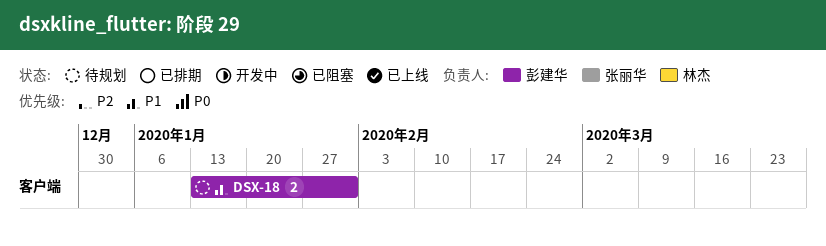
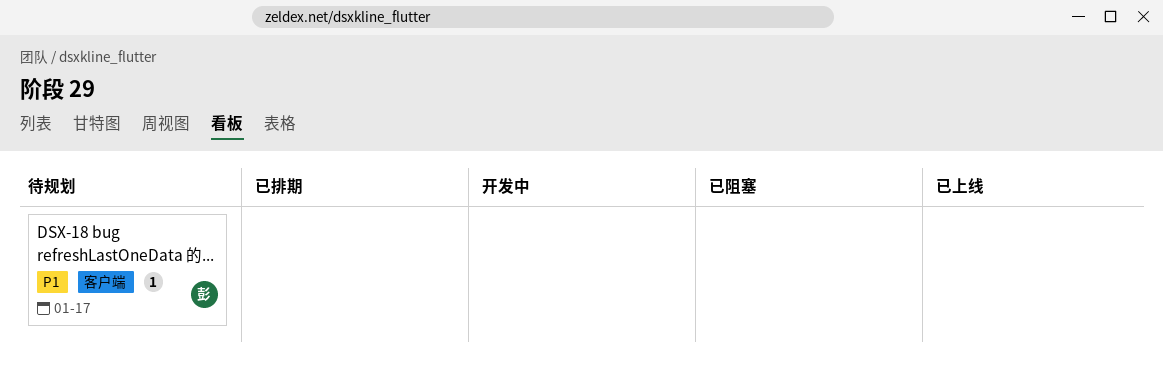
DSX-18, estimate: 2 -> 1
DSX-18, due: Jan 31 -> Jan 17

